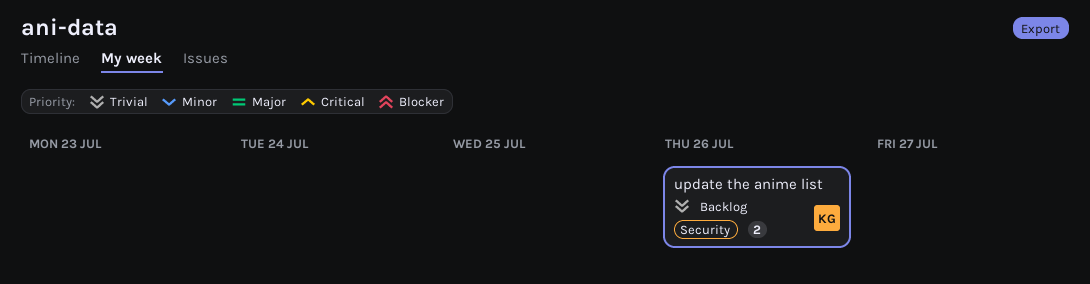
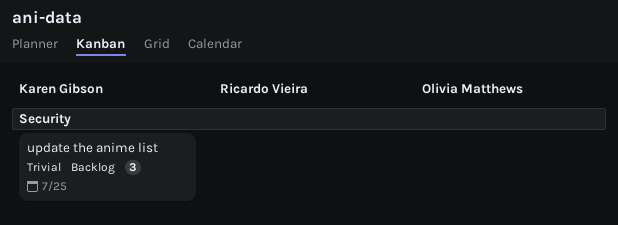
update the anime list, estimate: 2 -> 3
update the anime list, due: Jul 26 -> Jul 25

